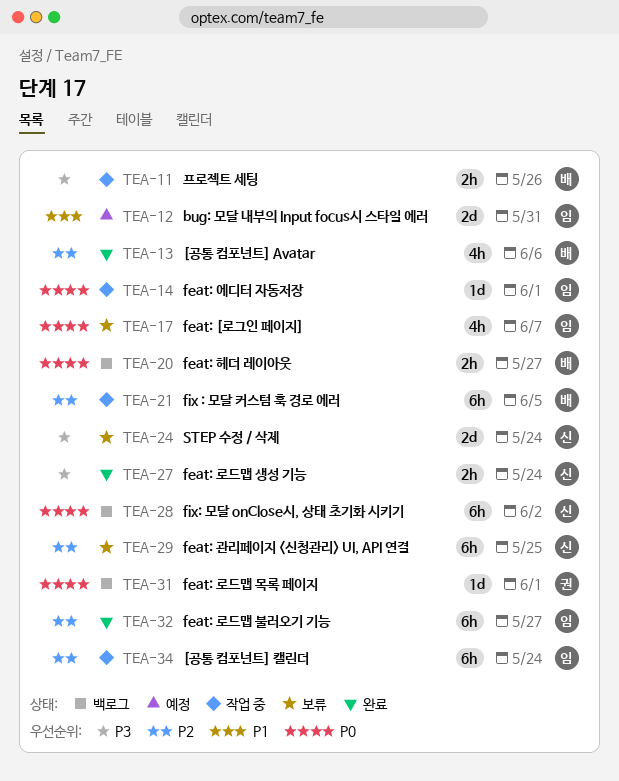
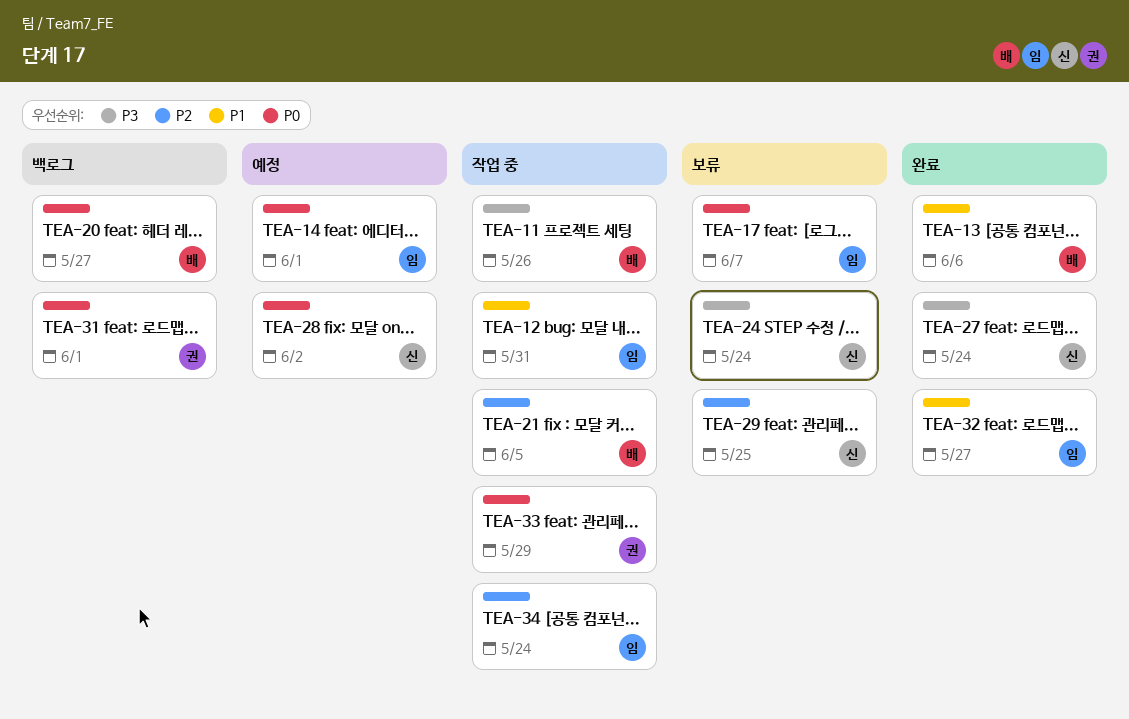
TEA-12, status: 예정 -> 작업 중
TEA-13, priority: P2 -> P1
TEA-14, status: 작업 중 -> 예정
TEA-28, status: 백로그 -> 예정
TEA-32, priority: P2 -> P1
TEA-33: none -> present

